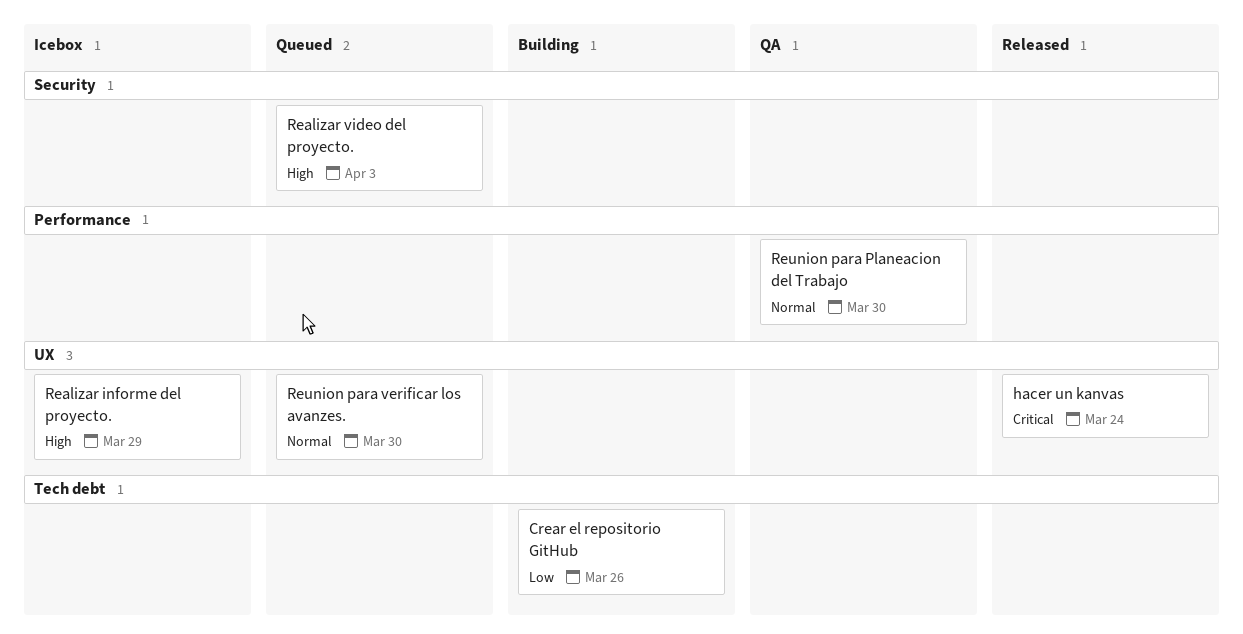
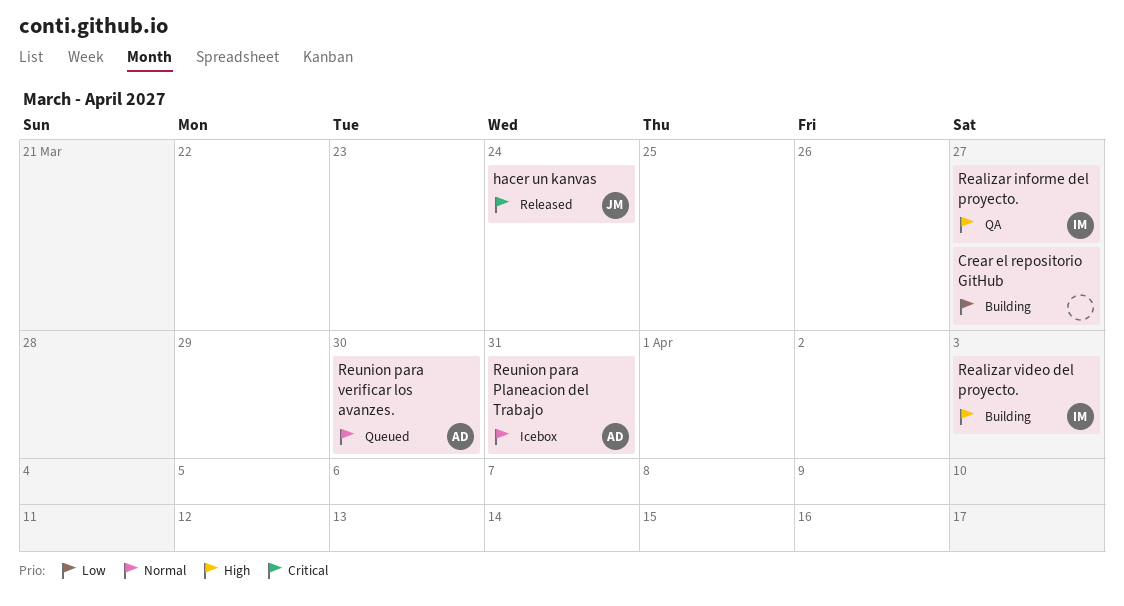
Crear el repositorio GitHub, due: Mar 26 -> Mar 27
Realizar informe del proyecto., status: Icebox -> QA
Realizar informe del proyecto., due: Mar 29 -> Mar 27
Realizar video del proyecto., status: Queued -> Building
Reunion para Planeacion del Trabajo, status: QA -> Icebox
Reunion para Planeacion del Trabajo, due: Mar 30 -> Mar 31

